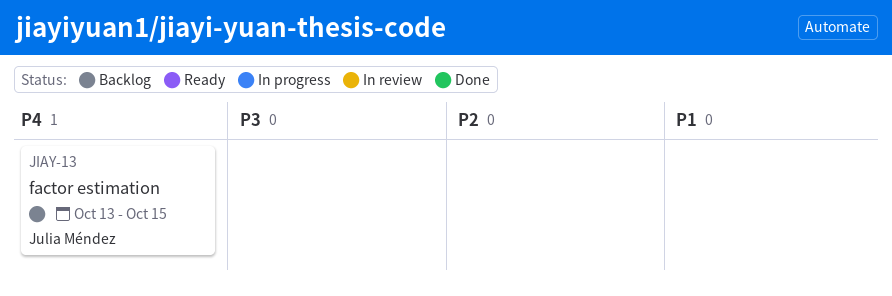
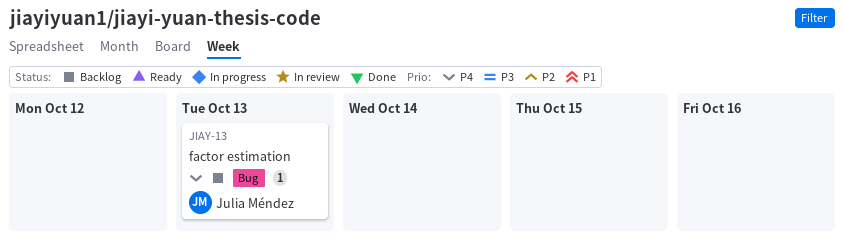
JIAY-13, due: Oct 15 -> Oct 13

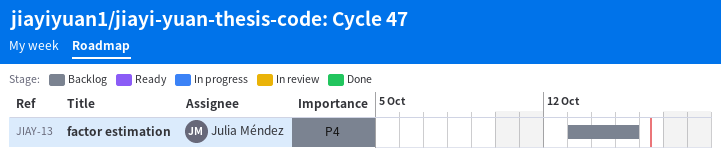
JIAY-13, due: Oct 13 -> Oct 15

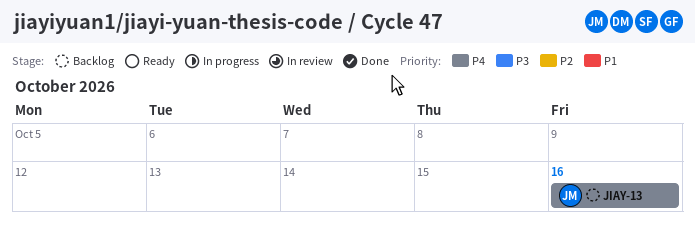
JIAY-13, start: Oct 13 -> Oct 16
JIAY-13, due: Oct 15 -> Oct 16

